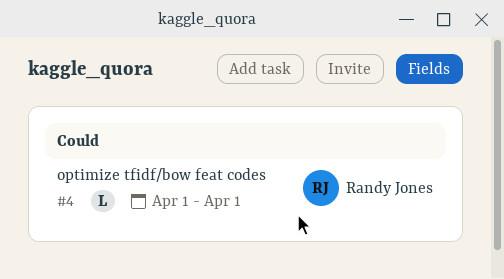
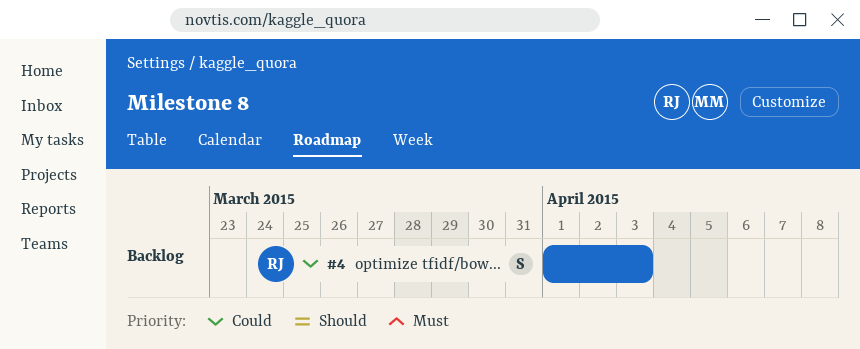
#4, estimate: L -> S
#4, due: Apr 1 -> Apr 3

